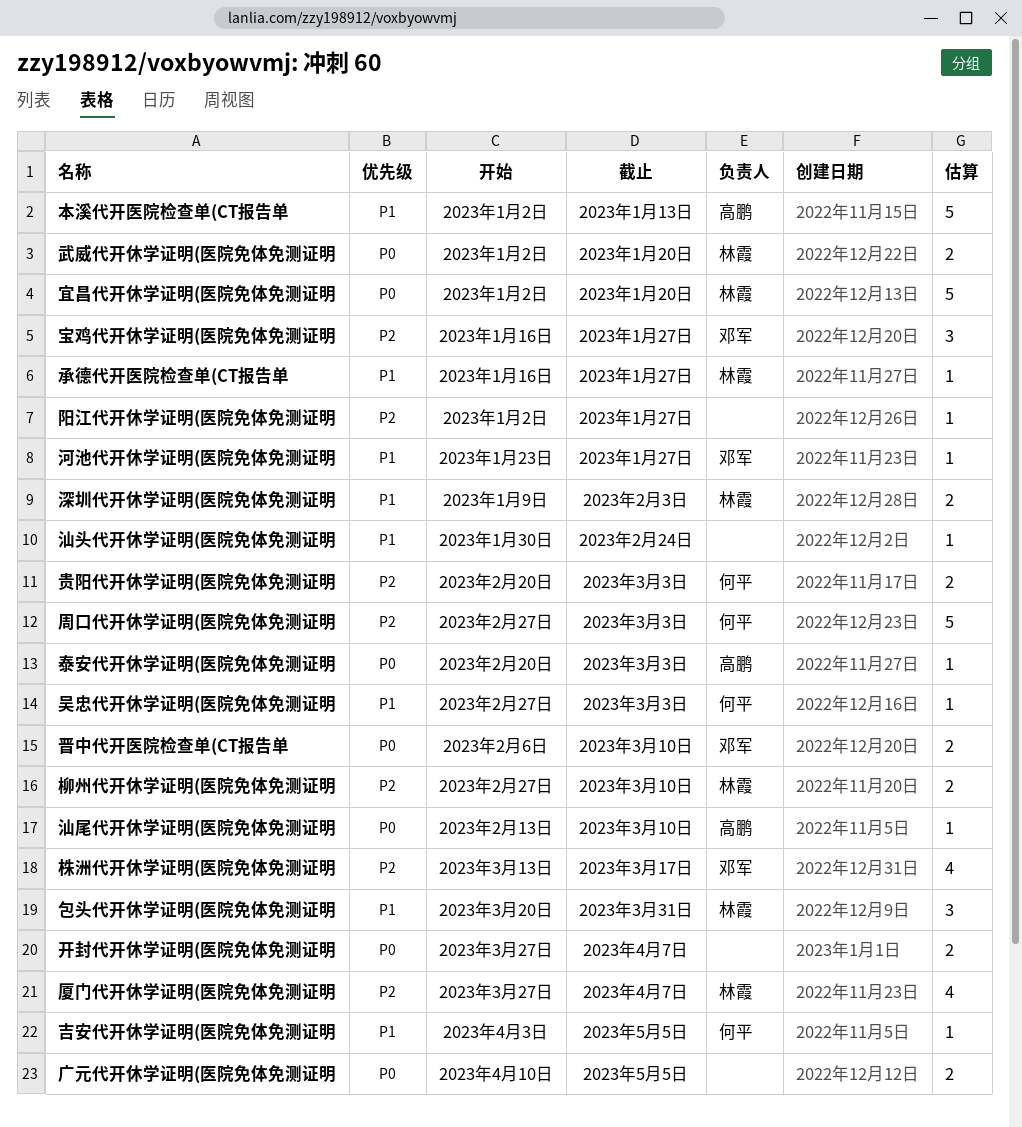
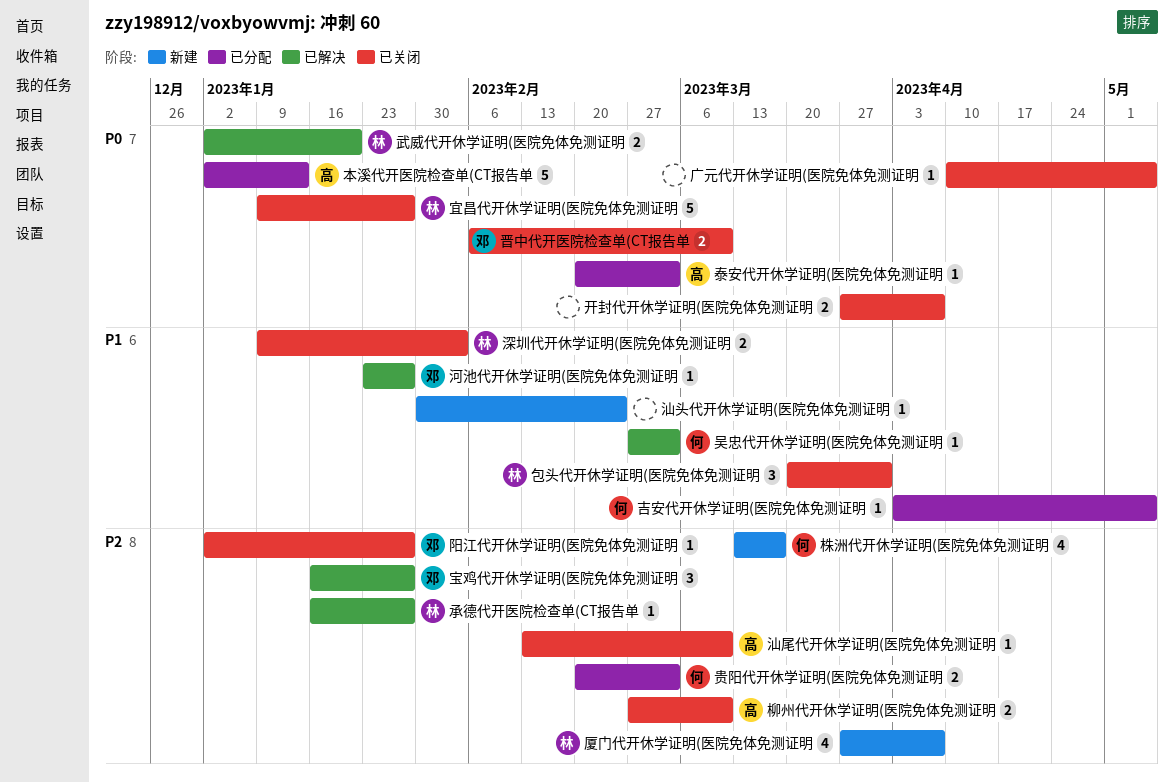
周口代开休学证明(医院免体免测证明: present -> none
宜昌代开休学证明(医院免体免测证明, start: Jan 2 -> Jan 9
宜昌代开休学证明(医院免体免测证明, due: Jan 20 -> Jan 27
广元代开休学证明(医院免体免测证明, estimate: 2 -> 1
承德代开医院检查单(CT报告单, priority: P1 -> P2
本溪代开医院检查单(CT报告单, priority: P1 -> P0
柳州代开休学证明(医院免体免测证明, owner: 林霞 -> 高鹏
株洲代开休学证明(医院免体免测证明, owner: 邓军 -> 何平
汕尾代开休学证明(医院免体免测证明, priority: P0 -> P2
阳江代开休学证明(医院免体免测证明, owner: none -> 邓军

